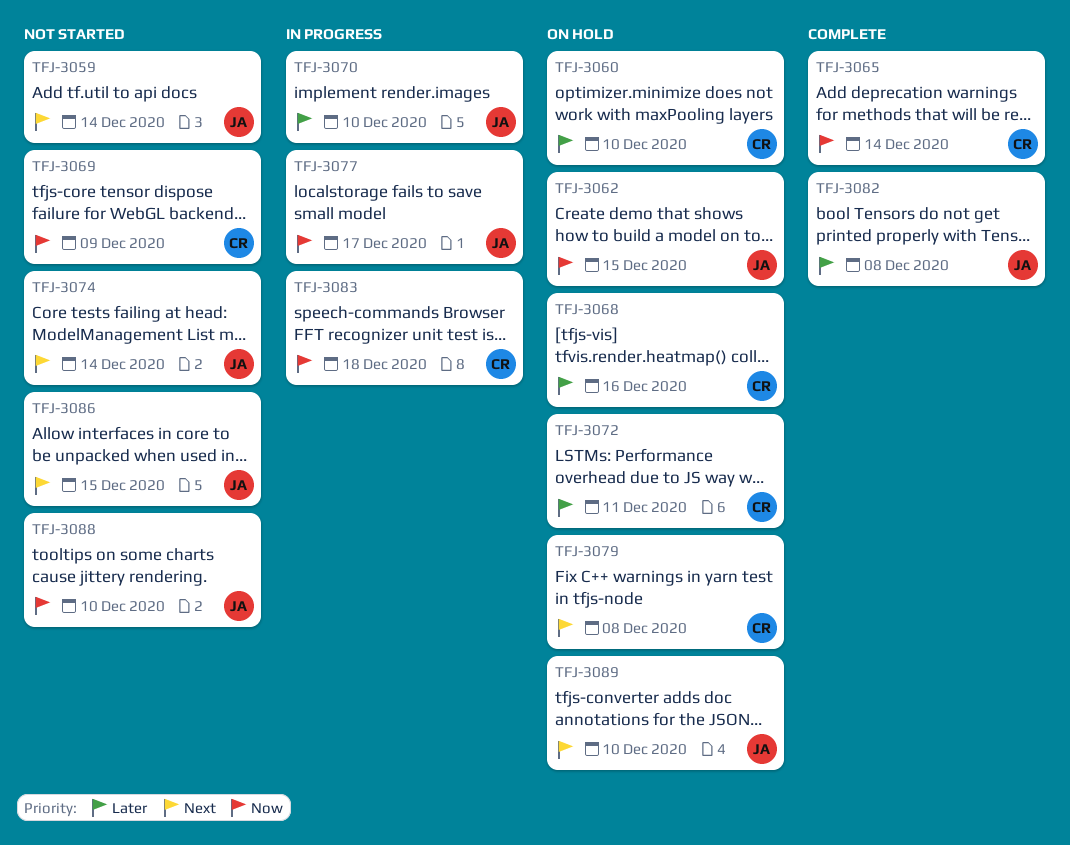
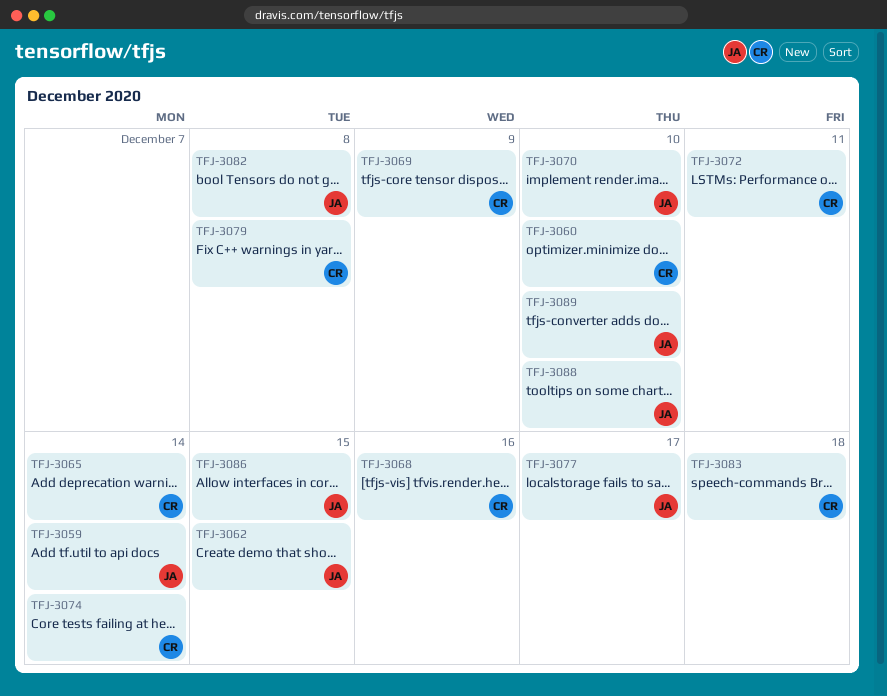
TFJ-3074, owner: JA -> CR

